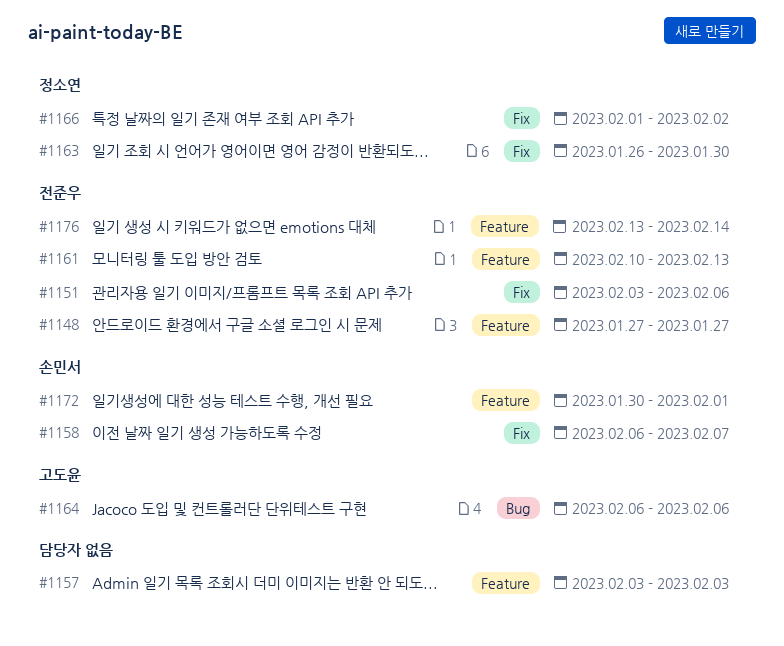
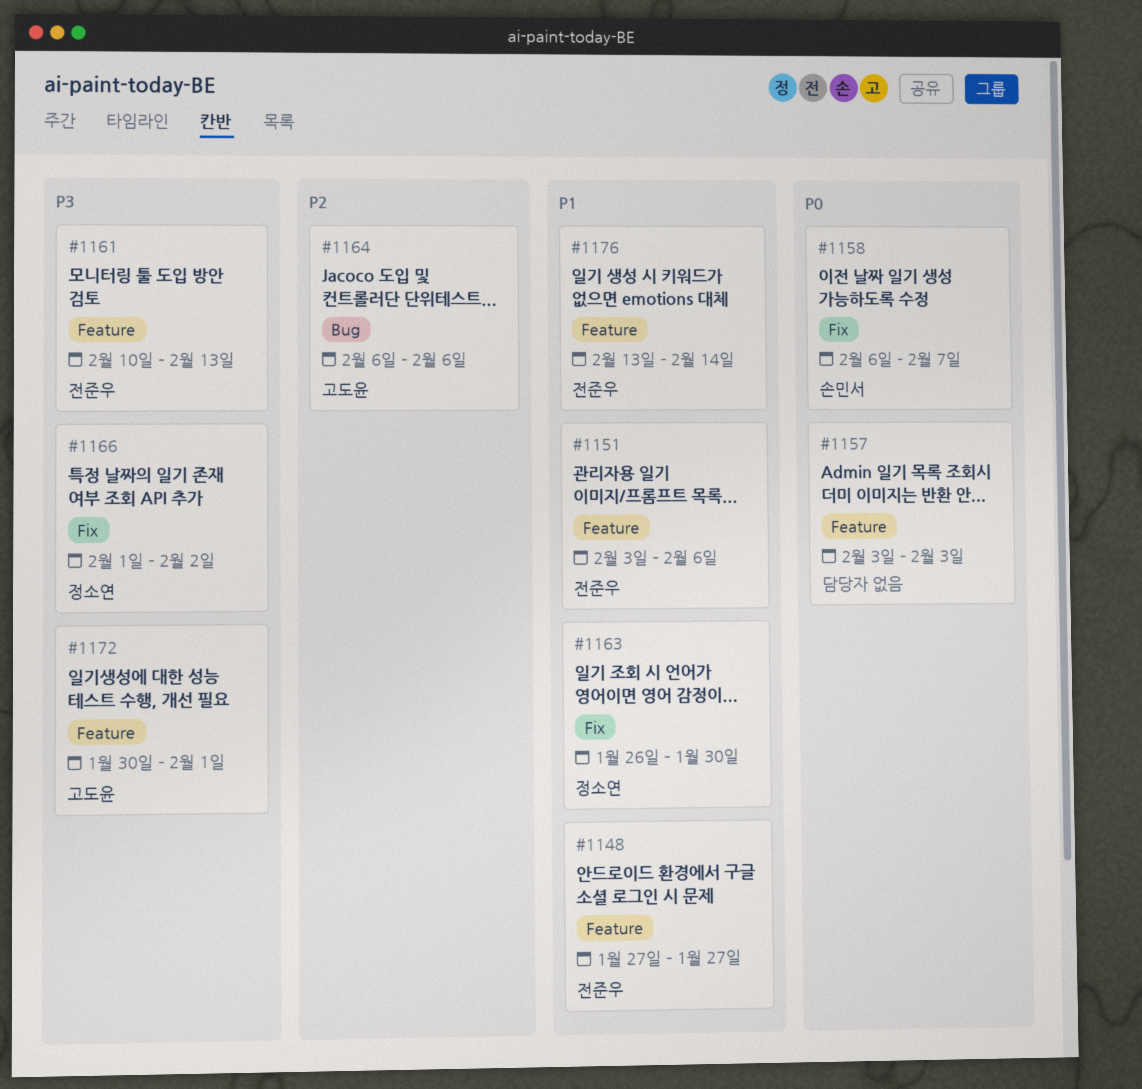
#1151, label: Fix -> Feature
#1172, owner: 손민서 -> 고도윤

